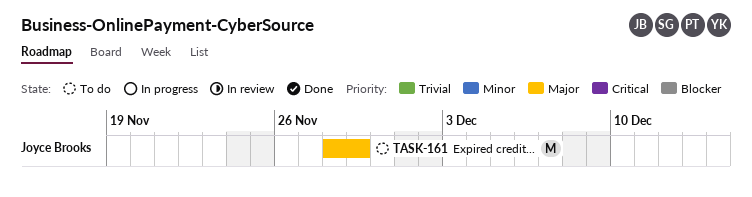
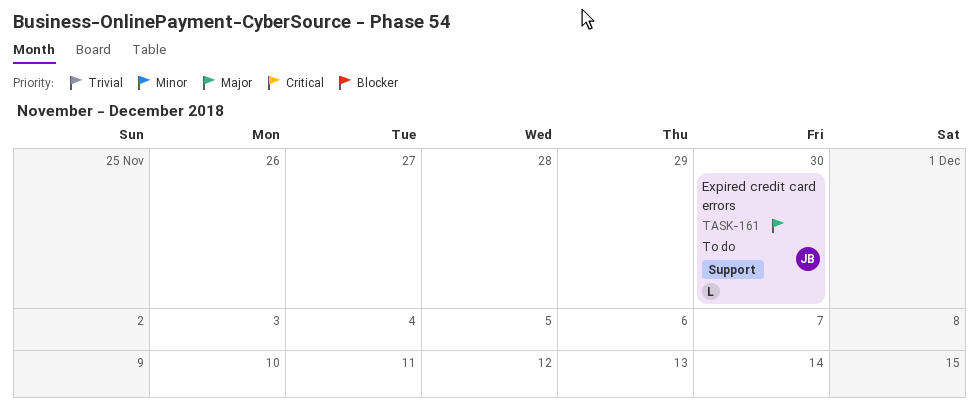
TASK-161, estimate: M -> L
TASK-161, due: Nov 29 -> Nov 30

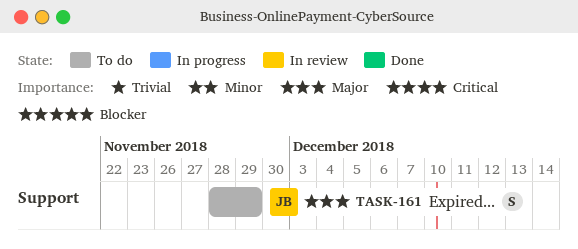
TASK-161, estimate: L -> S
TASK-161, due: Nov 30 -> Nov 29

